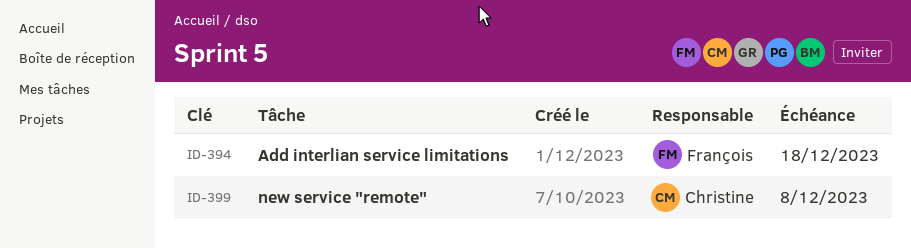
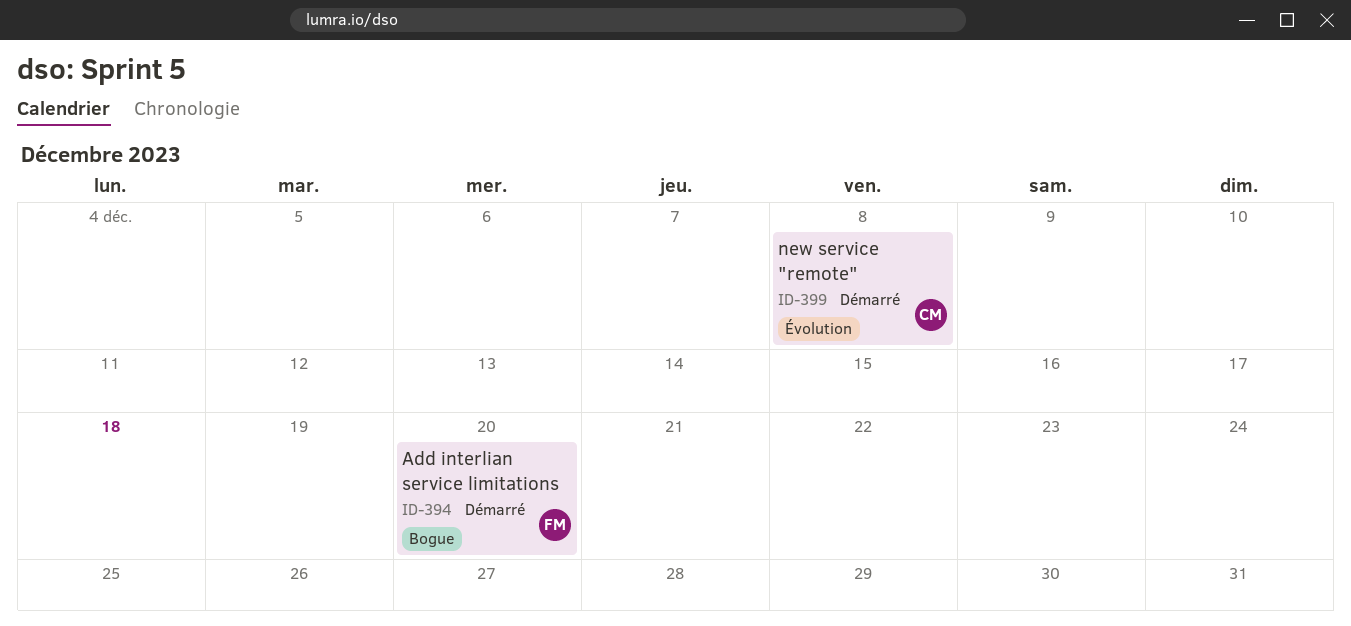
ID-394, due: Dec 18 -> Dec 20

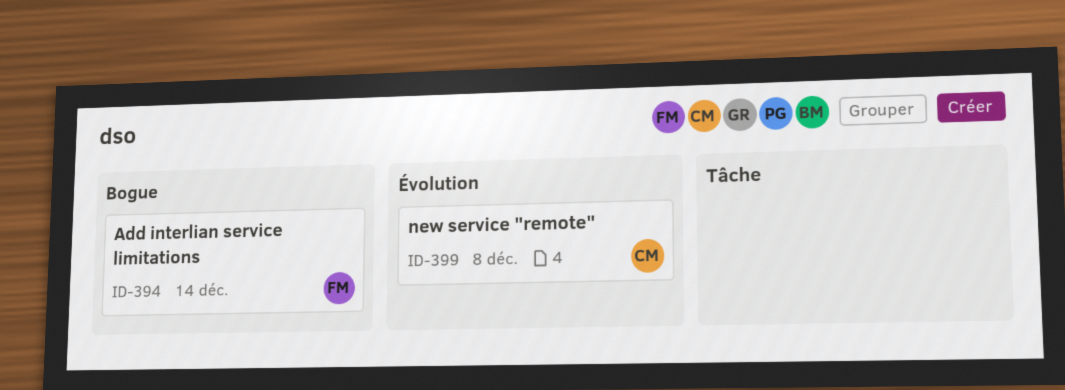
ID-394, due: Dec 20 -> Dec 14

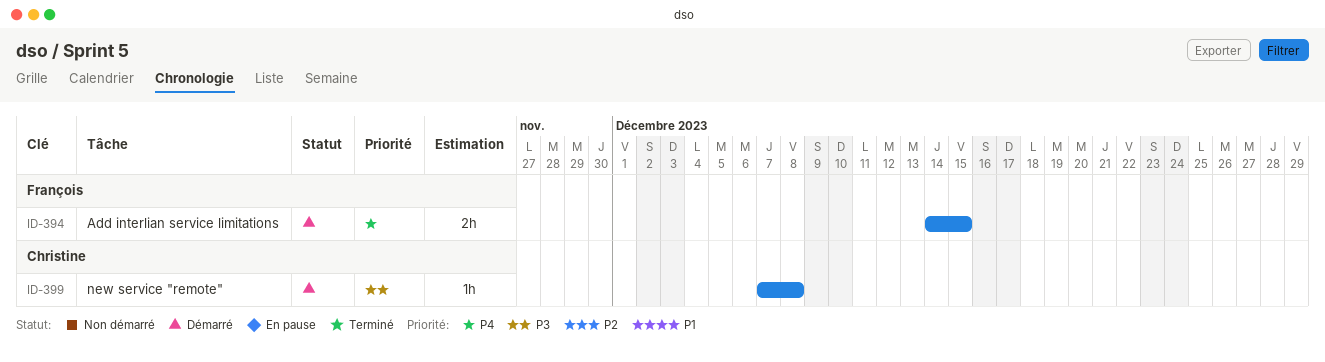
ID-394, due: Dec 14 -> Dec 15

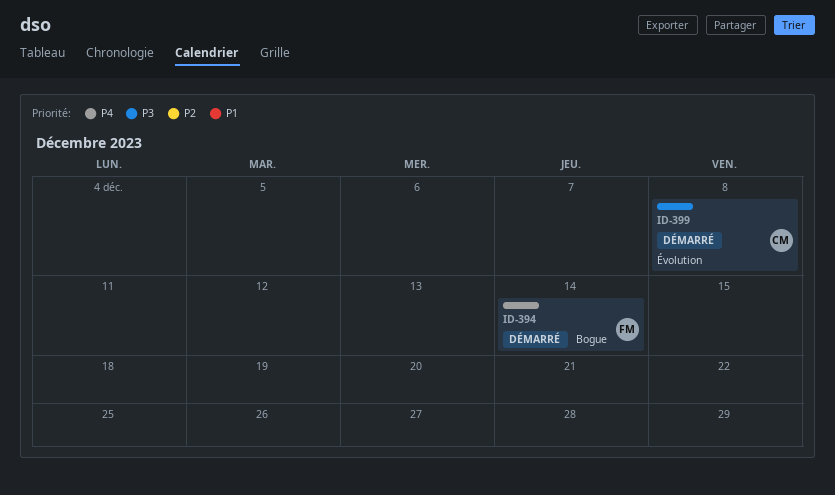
ID-394, due: Dec 15 -> Dec 14

